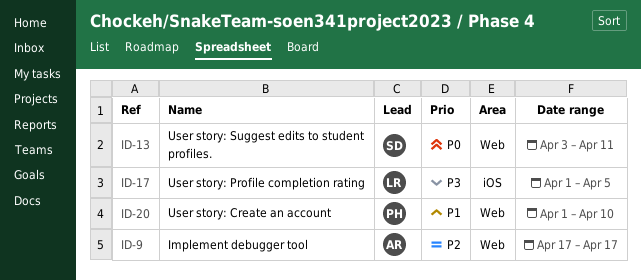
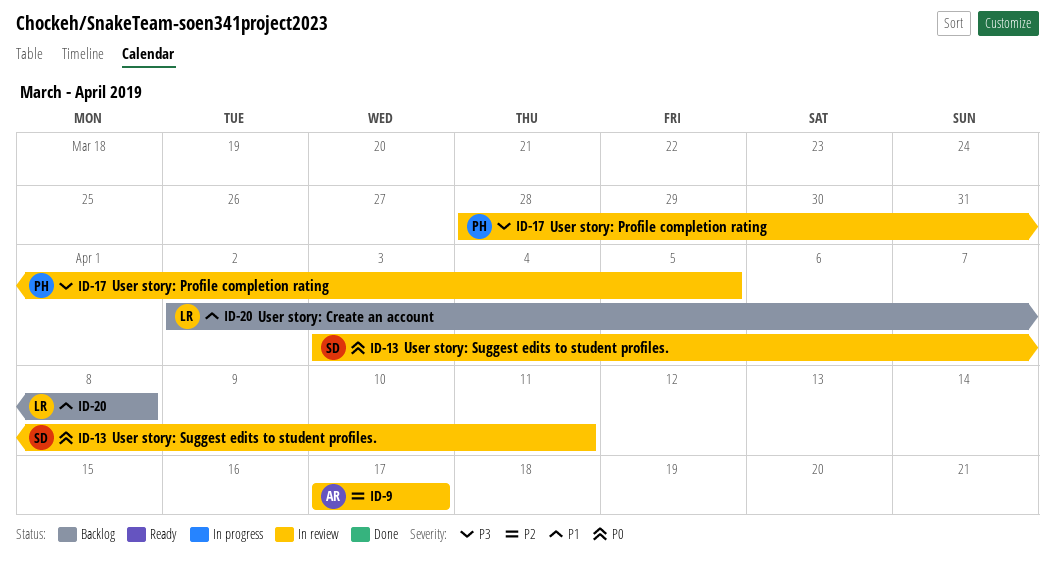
ID-17, owner: LR -> PH
ID-17, start: Apr 1 -> Mar 28
ID-20, owner: PH -> LR
ID-20, start: Apr 1 -> Apr 2
ID-20, due: Apr 10 -> Apr 8

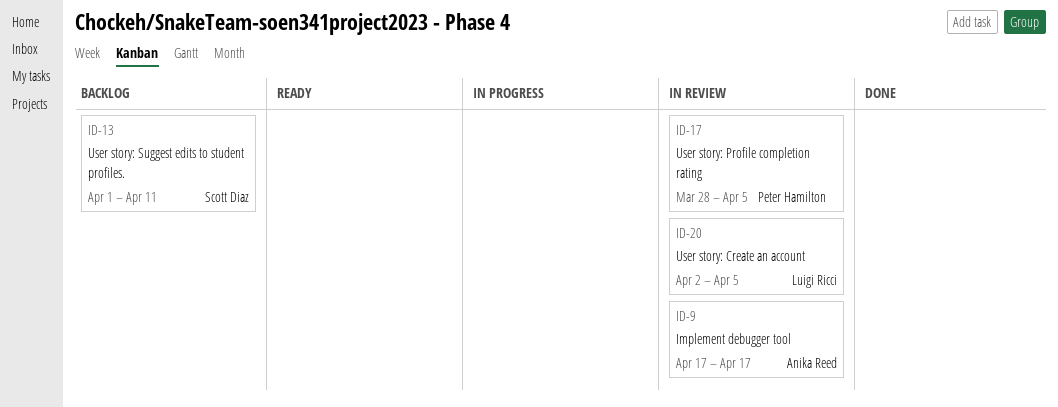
ID-13, status: In review -> Backlog
ID-13, start: Apr 3 -> Apr 1
ID-20, status: Backlog -> In review
ID-20, due: Apr 8 -> Apr 5

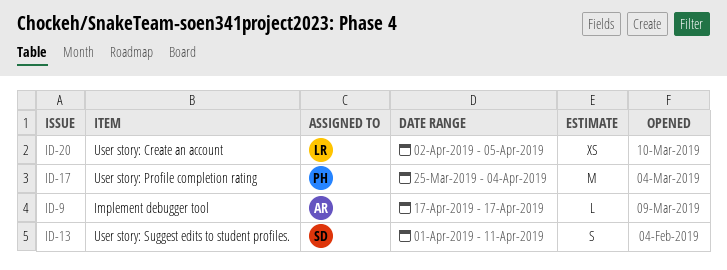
ID-17, start: Mar 28 -> Mar 25
ID-17, due: Apr 5 -> Apr 4

